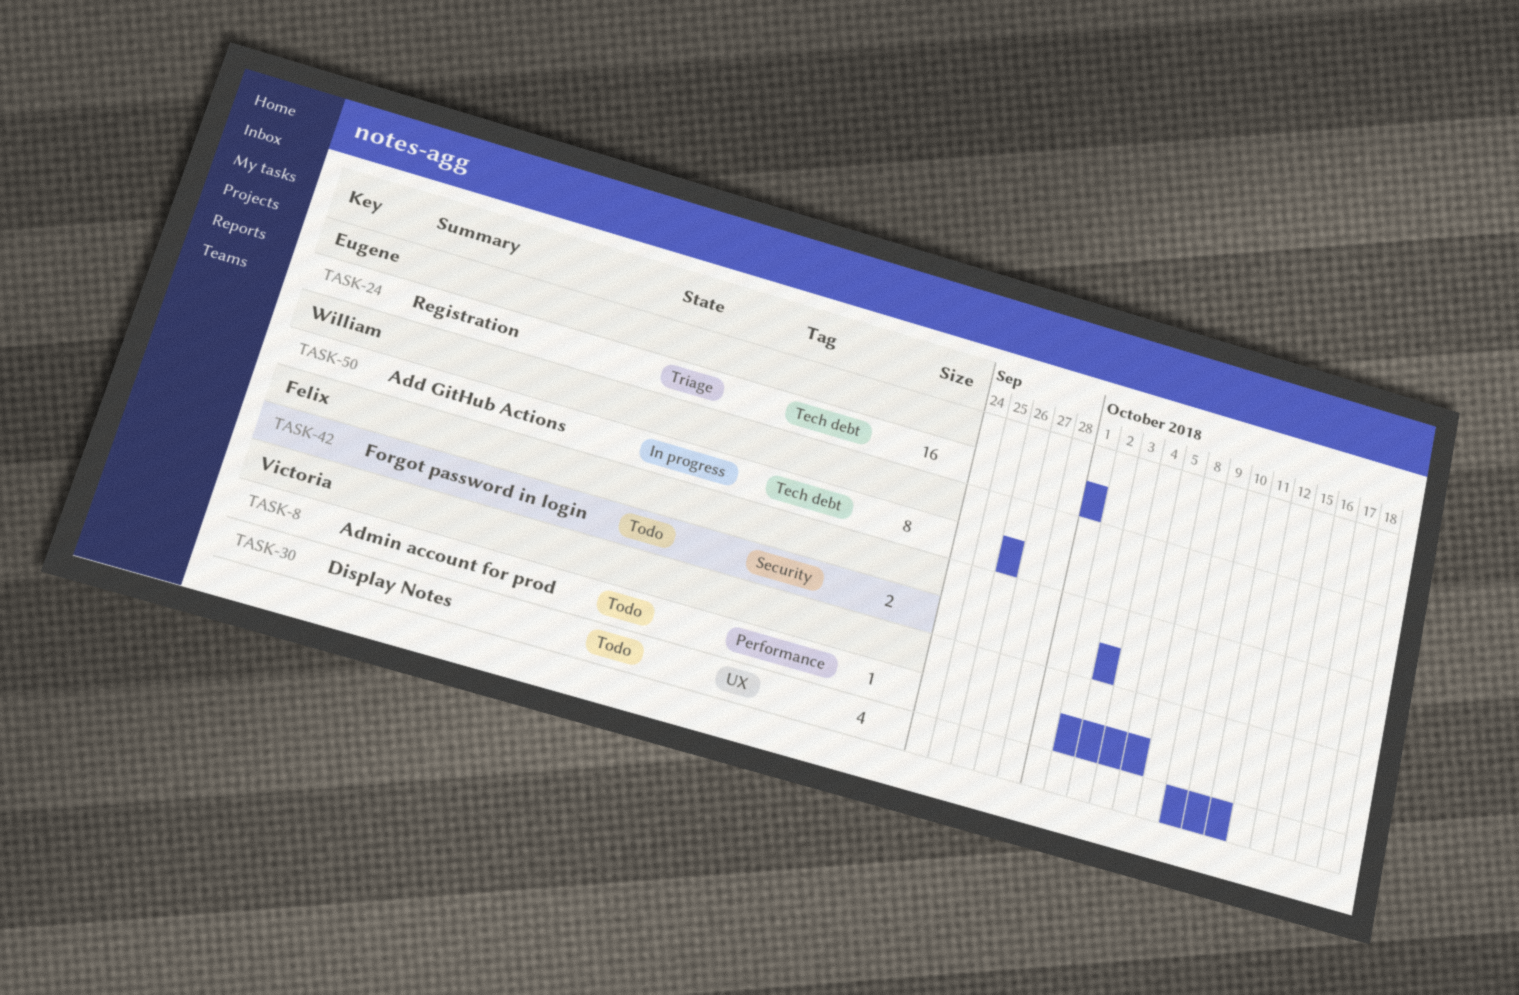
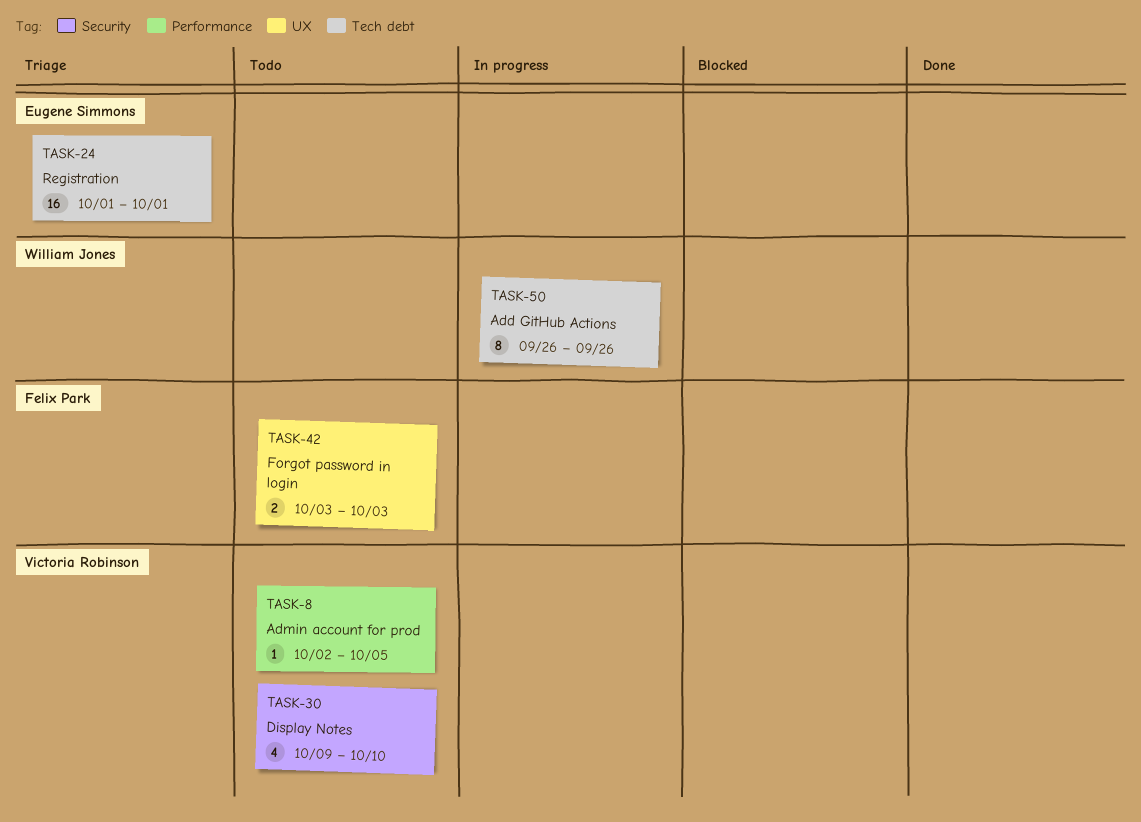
TASK-30, label: UX -> Security
TASK-30, due: Oct 11 -> Oct 10
TASK-42, label: Security -> UX

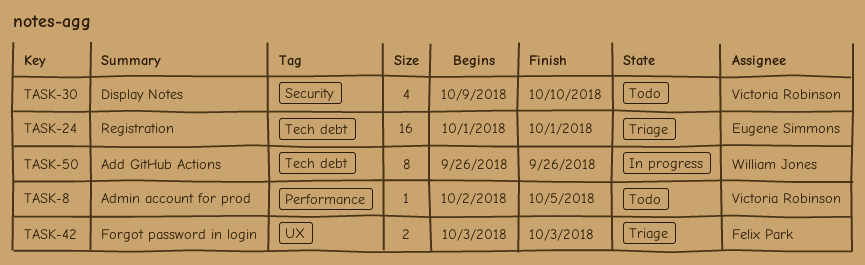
TASK-42, status: Todo -> Triage

